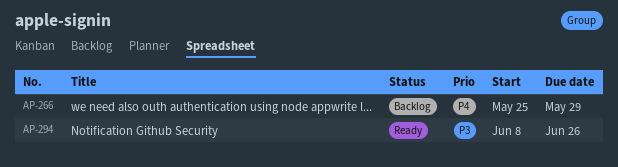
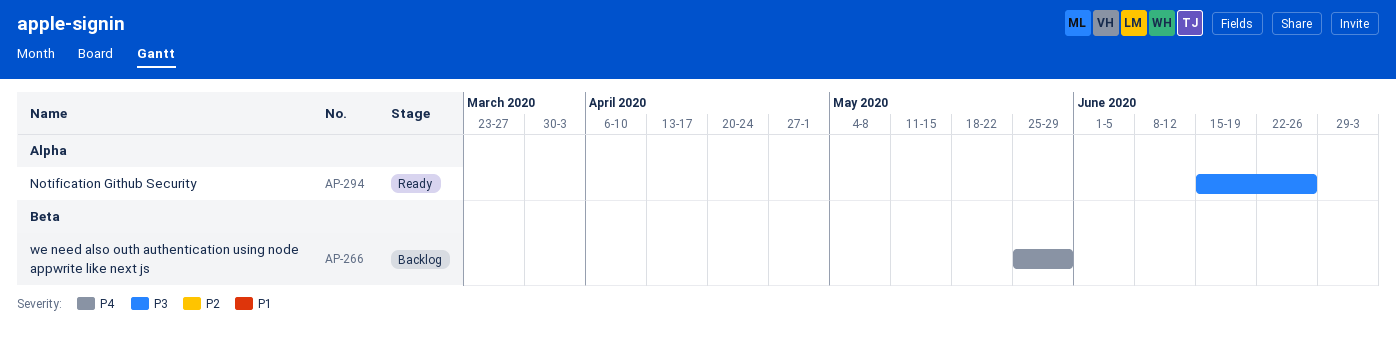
AP-294, start: Jun 8 -> Jun 15

